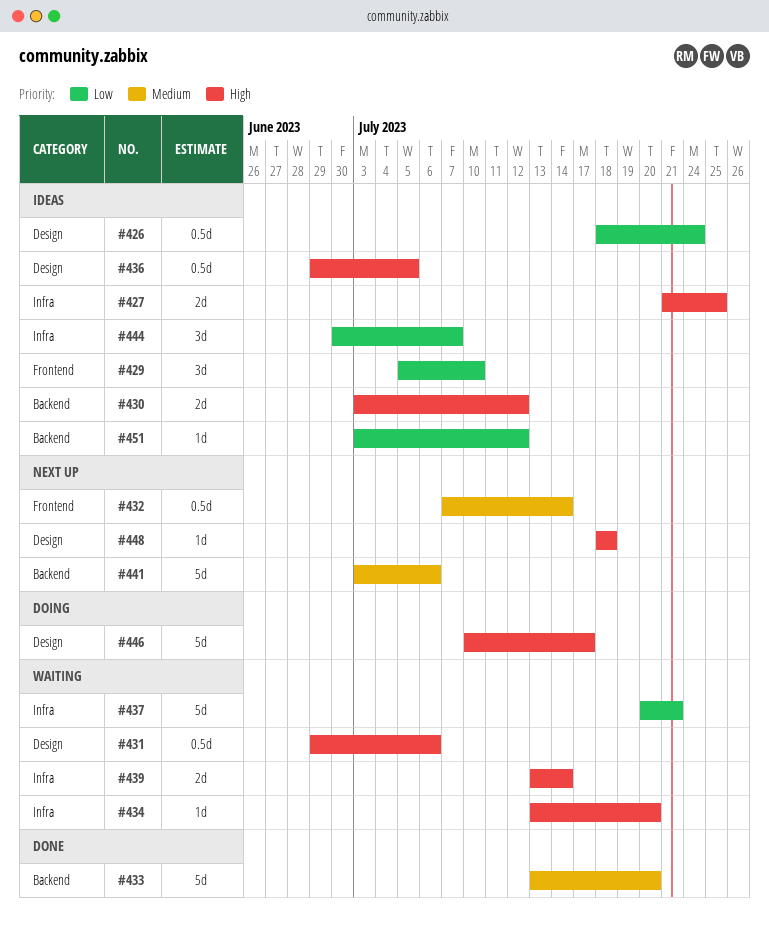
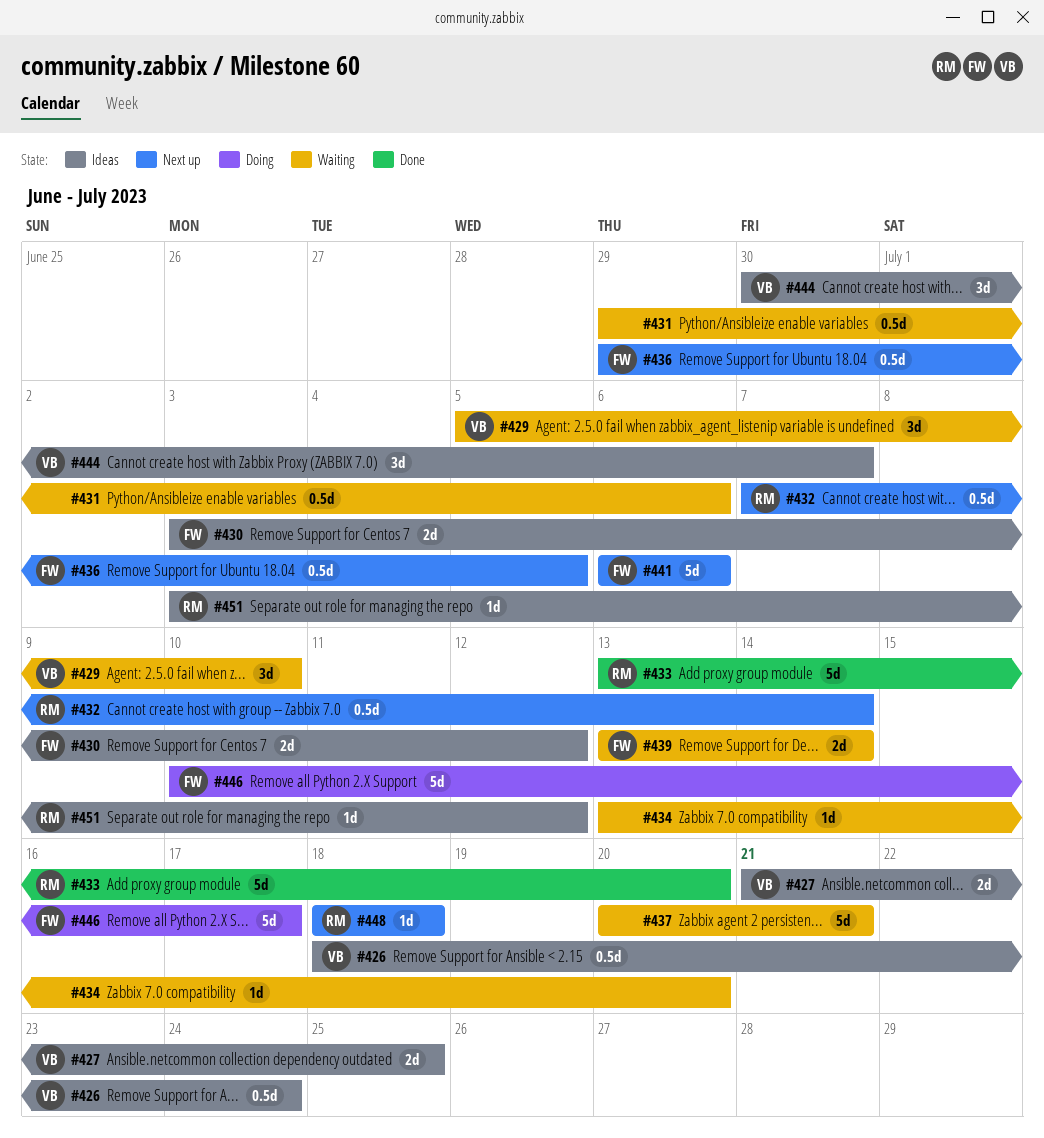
#429, status: Ideas -> Waiting
#436, status: Ideas -> Next up
#441, start: Jul 3 -> Jul 6

